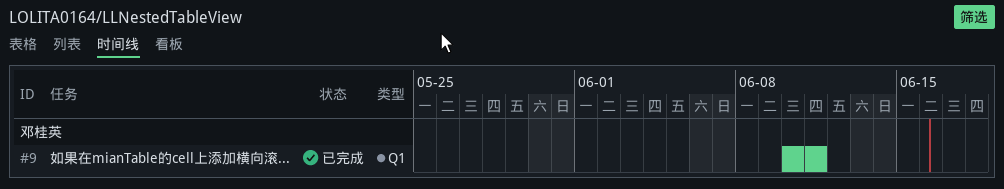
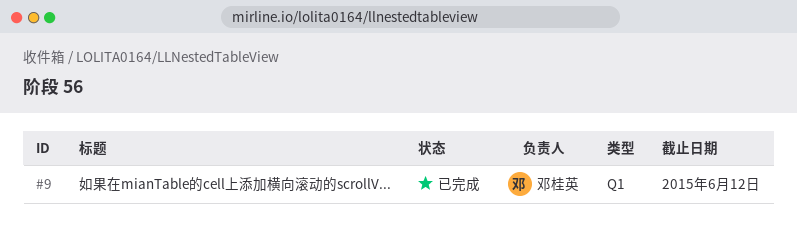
#9, due: Jun 11 -> Jun 12

